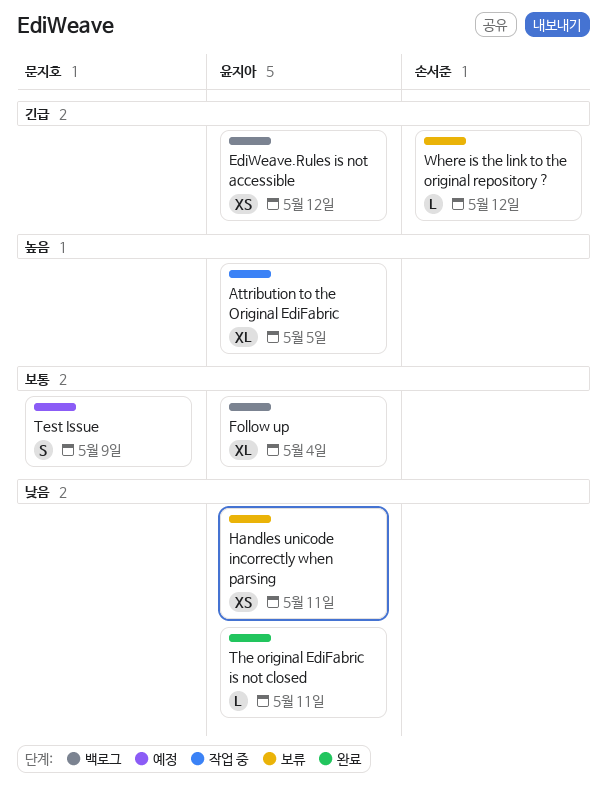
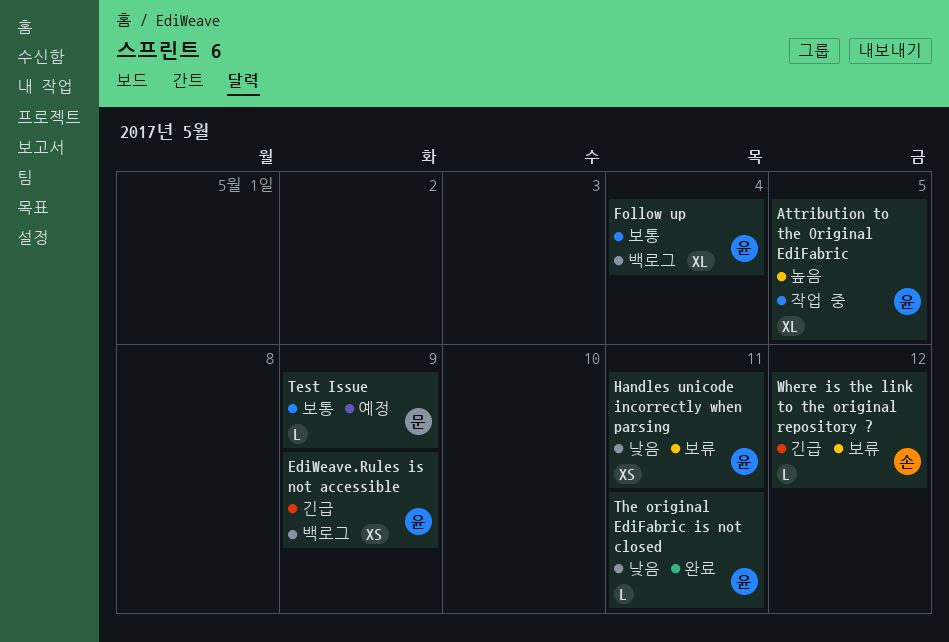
EdiWeave.Rules is not accessible, due: May 12 -> May 9
Test Issue, estimate: S -> L

